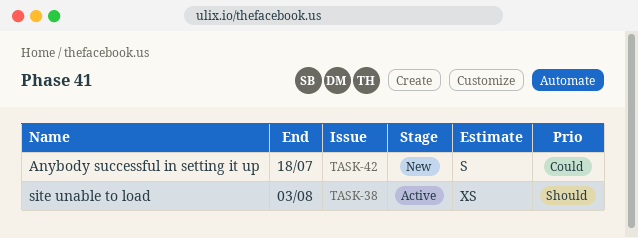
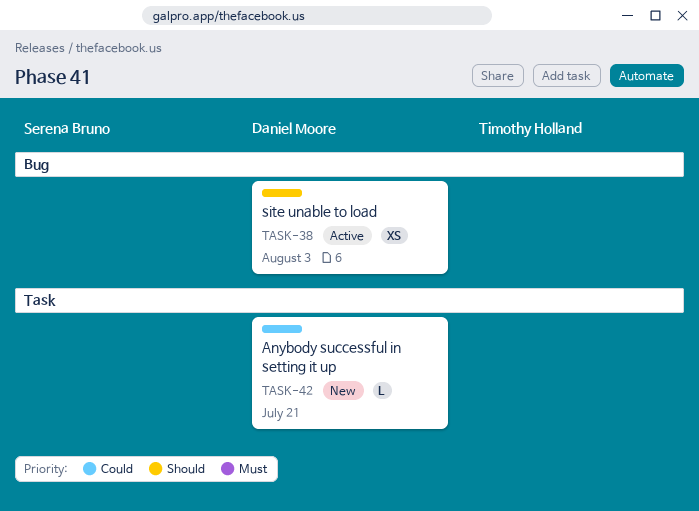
TASK-42, estimate: S -> L
TASK-42, due: Jul 18 -> Jul 21

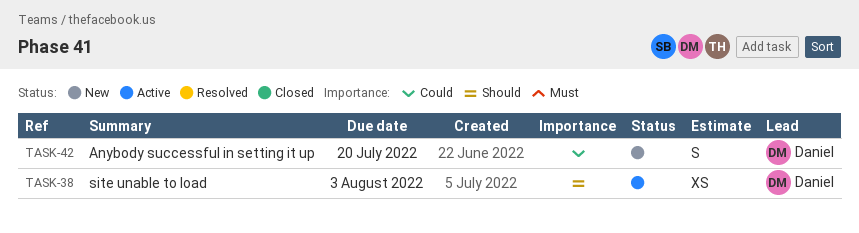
TASK-42, estimate: L -> S
TASK-42, due: Jul 21 -> Jul 20

